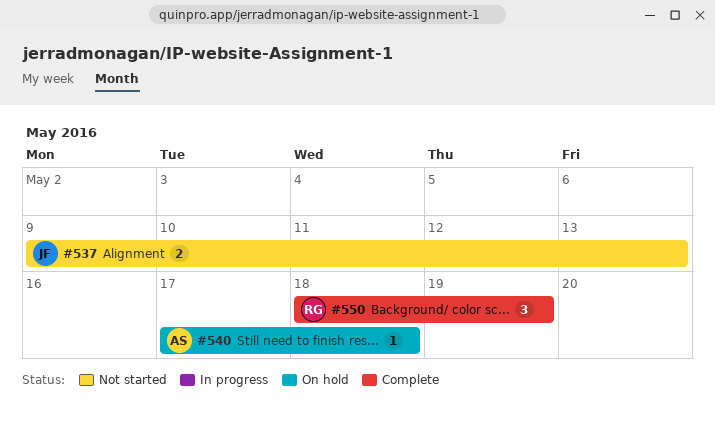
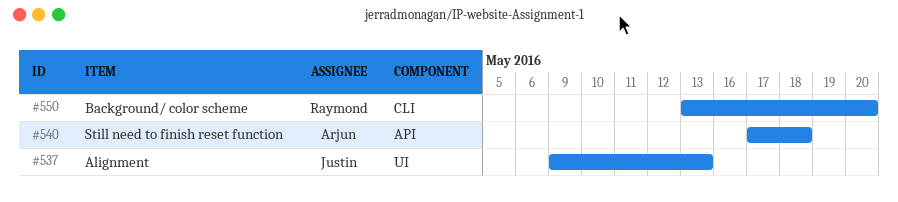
#550, start: May 18 -> May 13
#550, due: May 19 -> May 20

